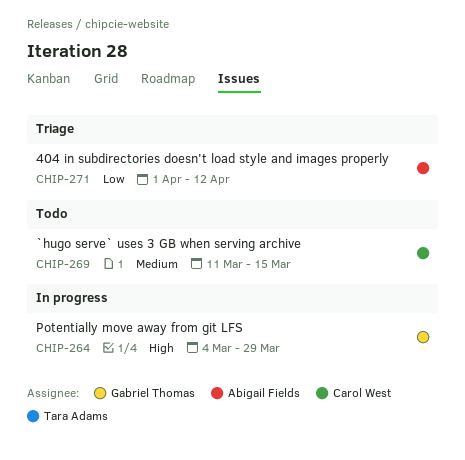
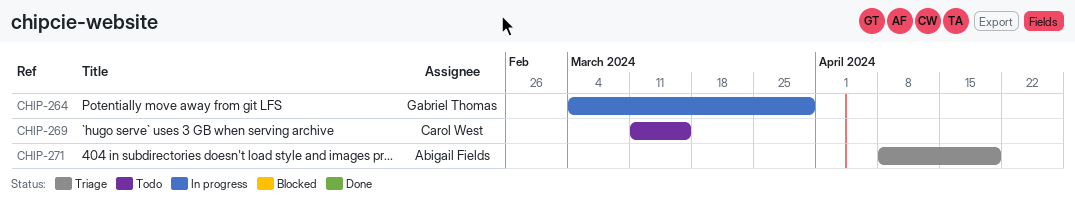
CHIP-271, start: Apr 1 -> Apr 8
CHIP-271, due: Apr 12 -> Apr 19

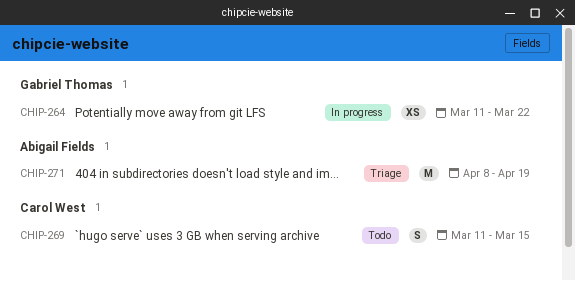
CHIP-264, start: Mar 4 -> Mar 11
CHIP-264, due: Mar 29 -> Mar 22

